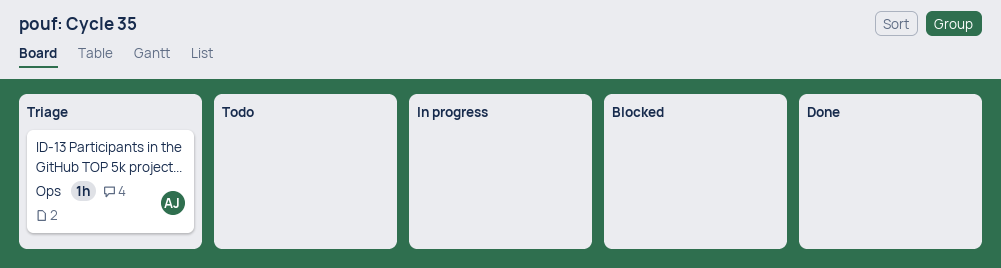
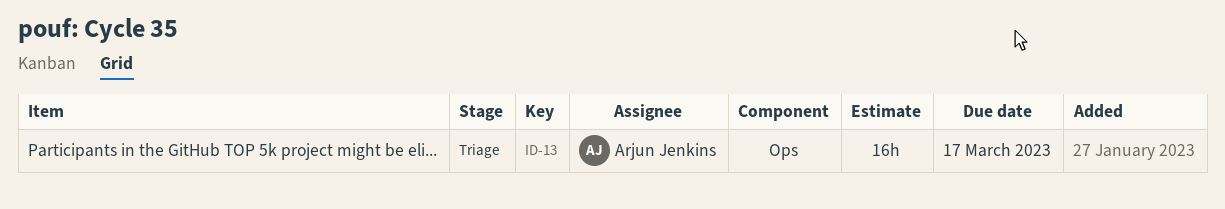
ID-13, estimate: 1h -> 16h

